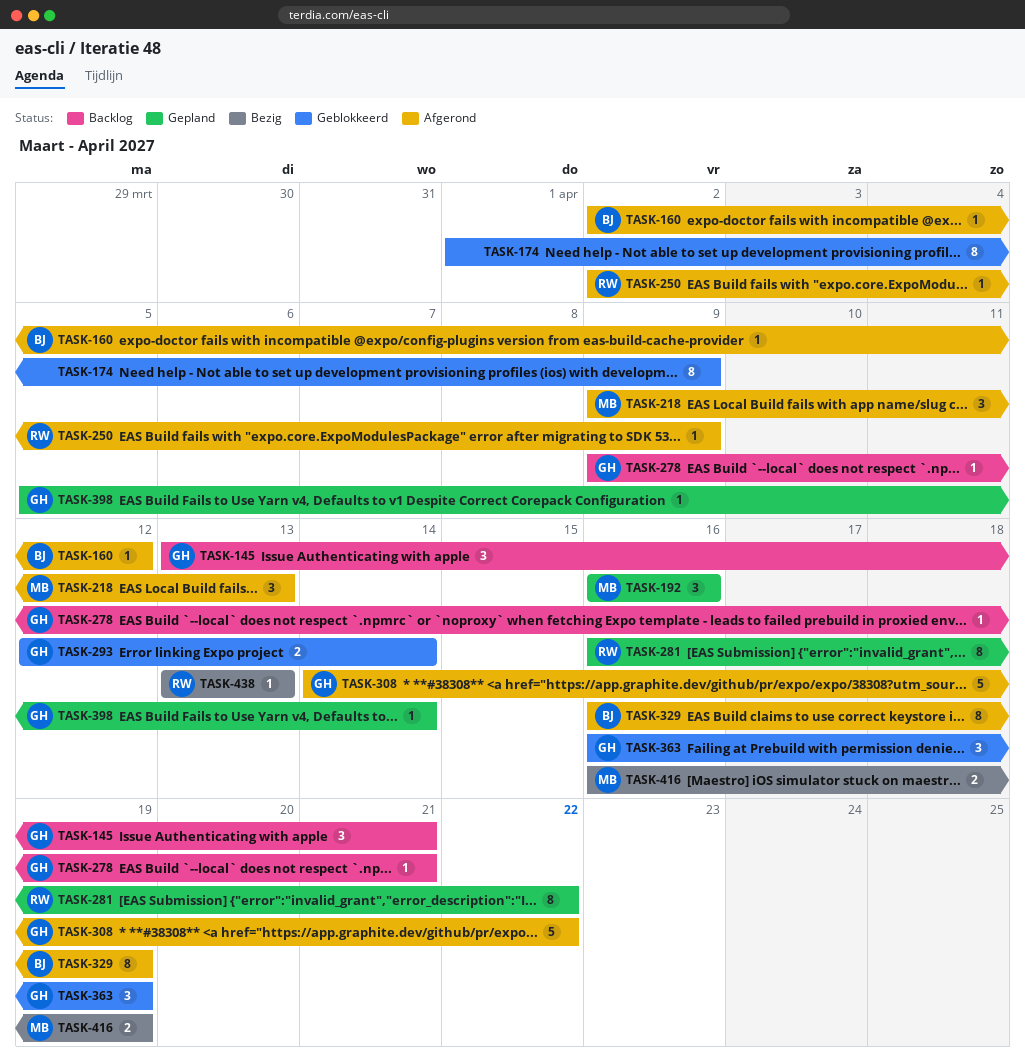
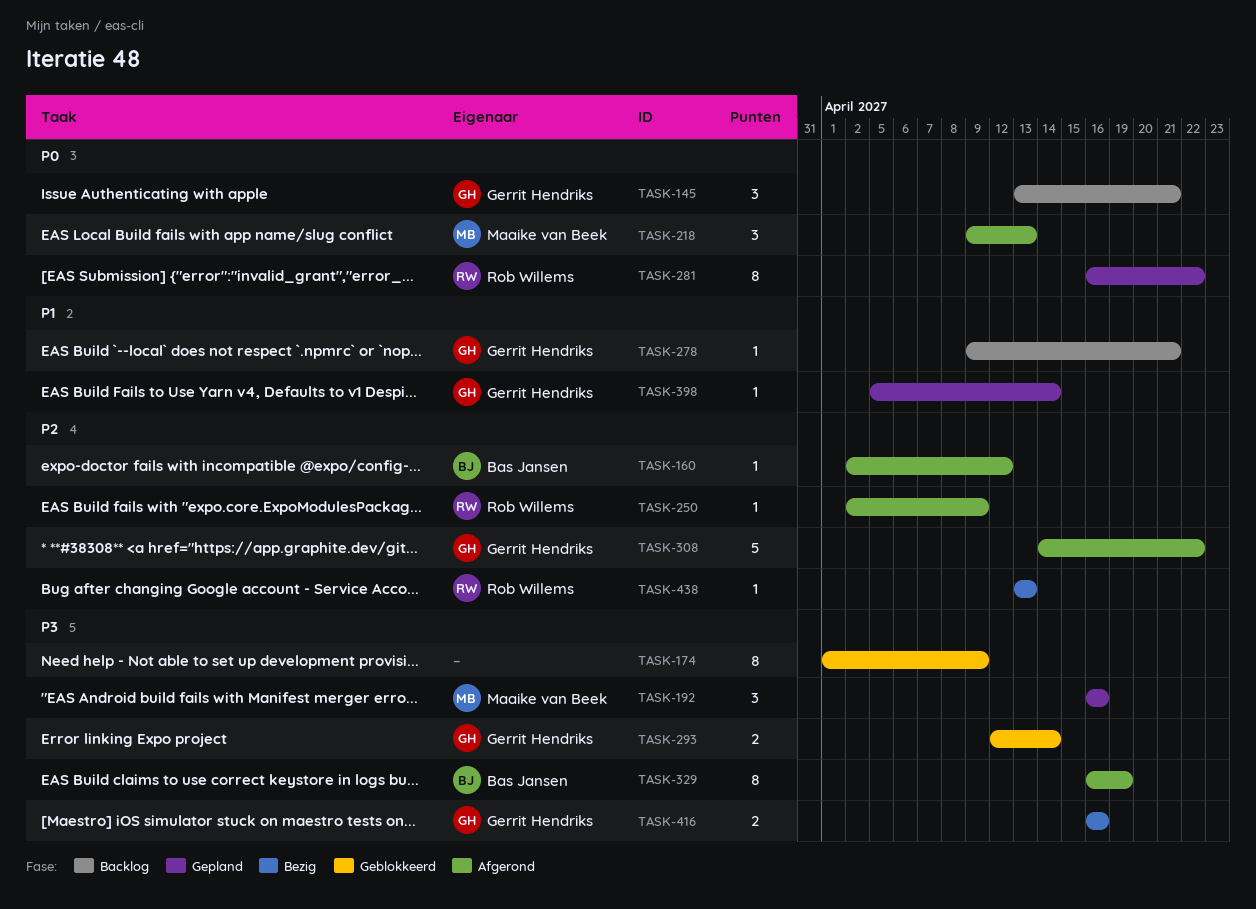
TASK-363: present -> none
TASK-416, owner: Maaike van Beek -> Gerrit Hendriks
TASK-416, due: Apr 19 -> Apr 16

